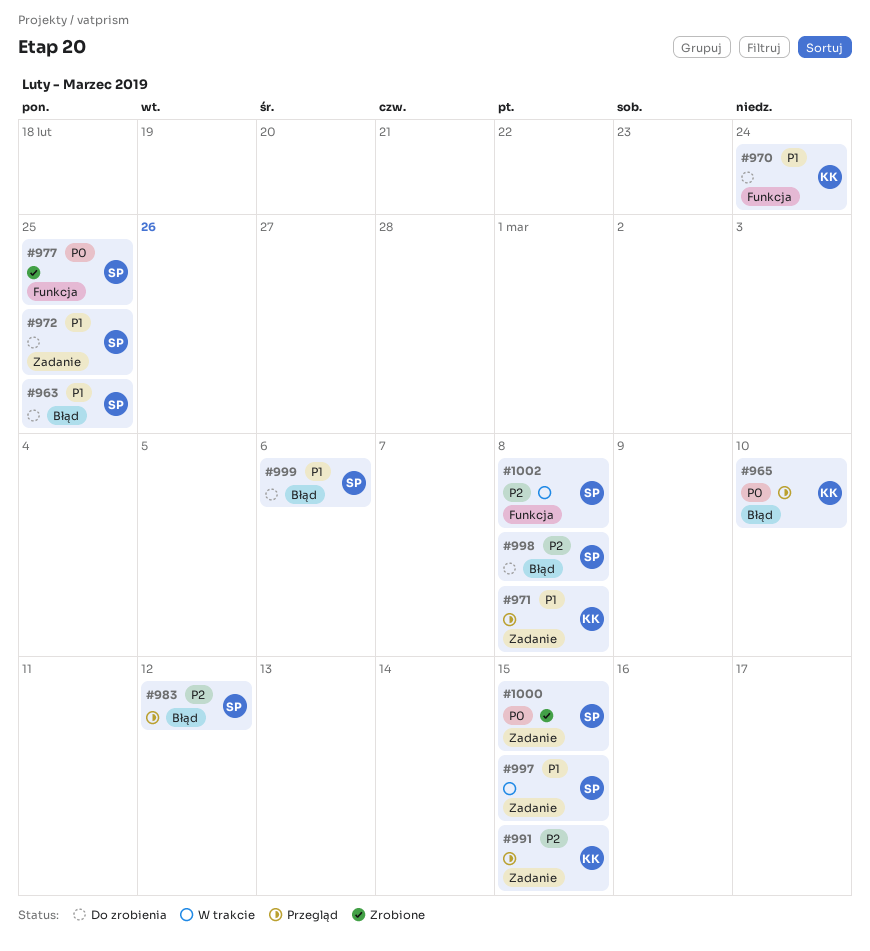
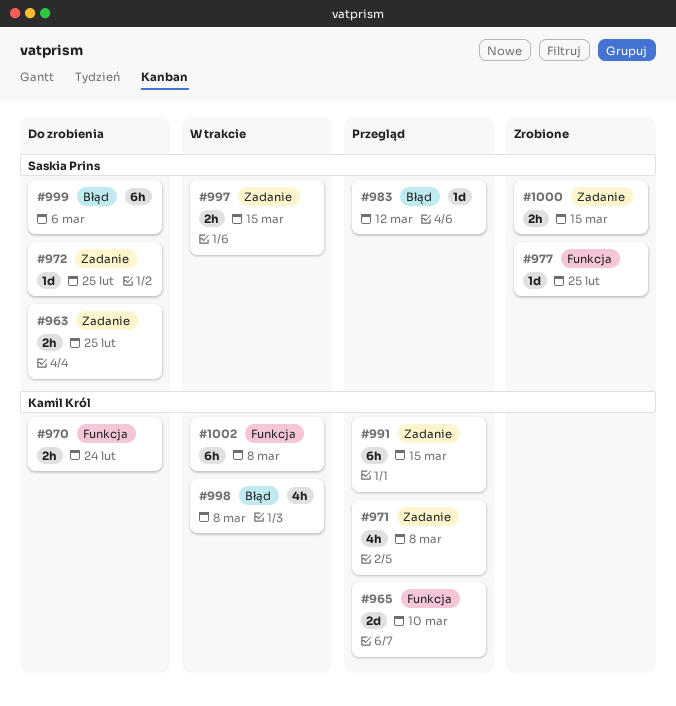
#963, label: Błąd -> Zadanie
#965, label: Błąd -> Funkcja
#998, status: Do zrobienia -> W trakcie
#998, owner: Saskia Prins -> Kamil Król
#1002, owner: Saskia Prins -> Kamil Król

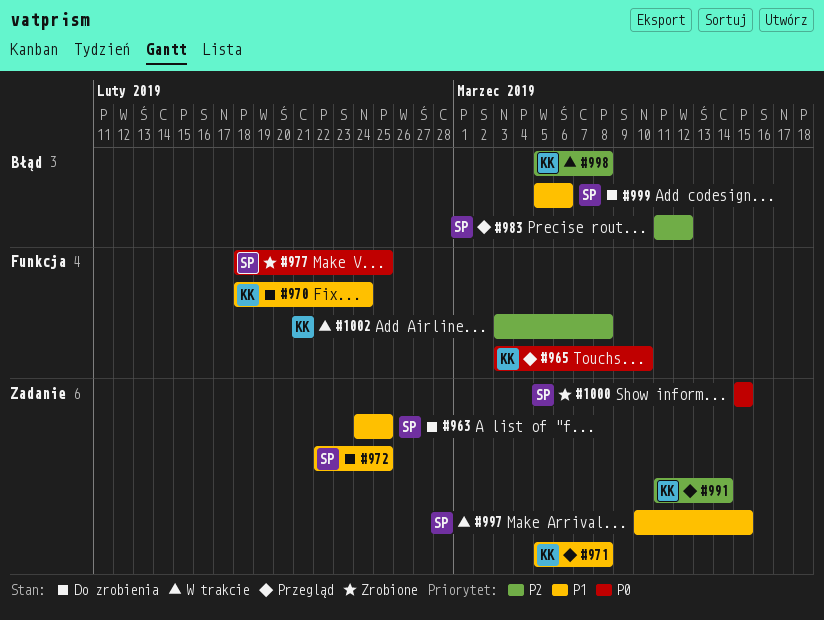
#991, due: Mar 15 -> Mar 14

